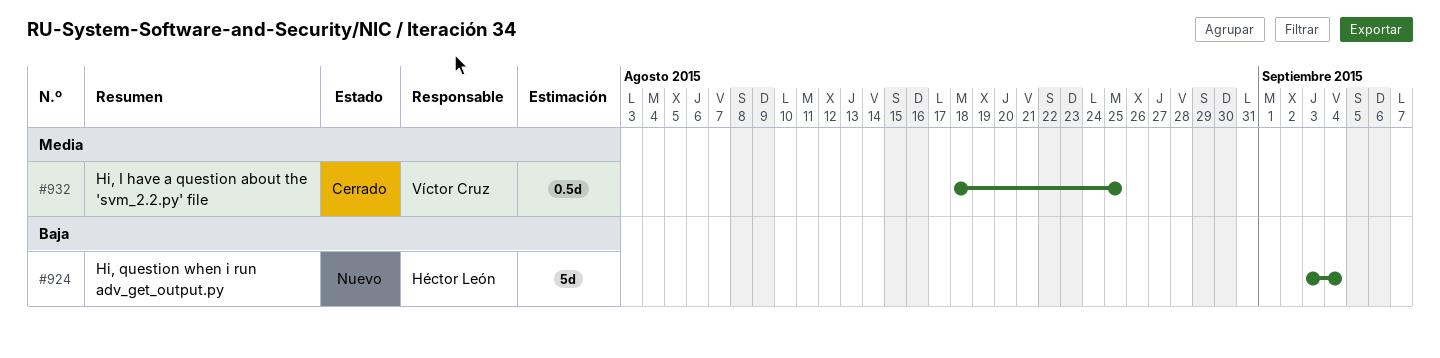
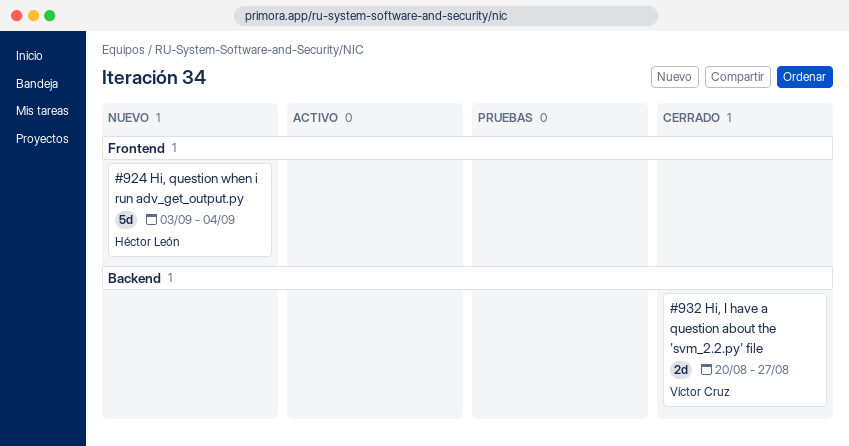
#932, estimate: 0.5d -> 2d
#932, start: Aug 18 -> Aug 20
#932, due: Aug 25 -> Aug 27

